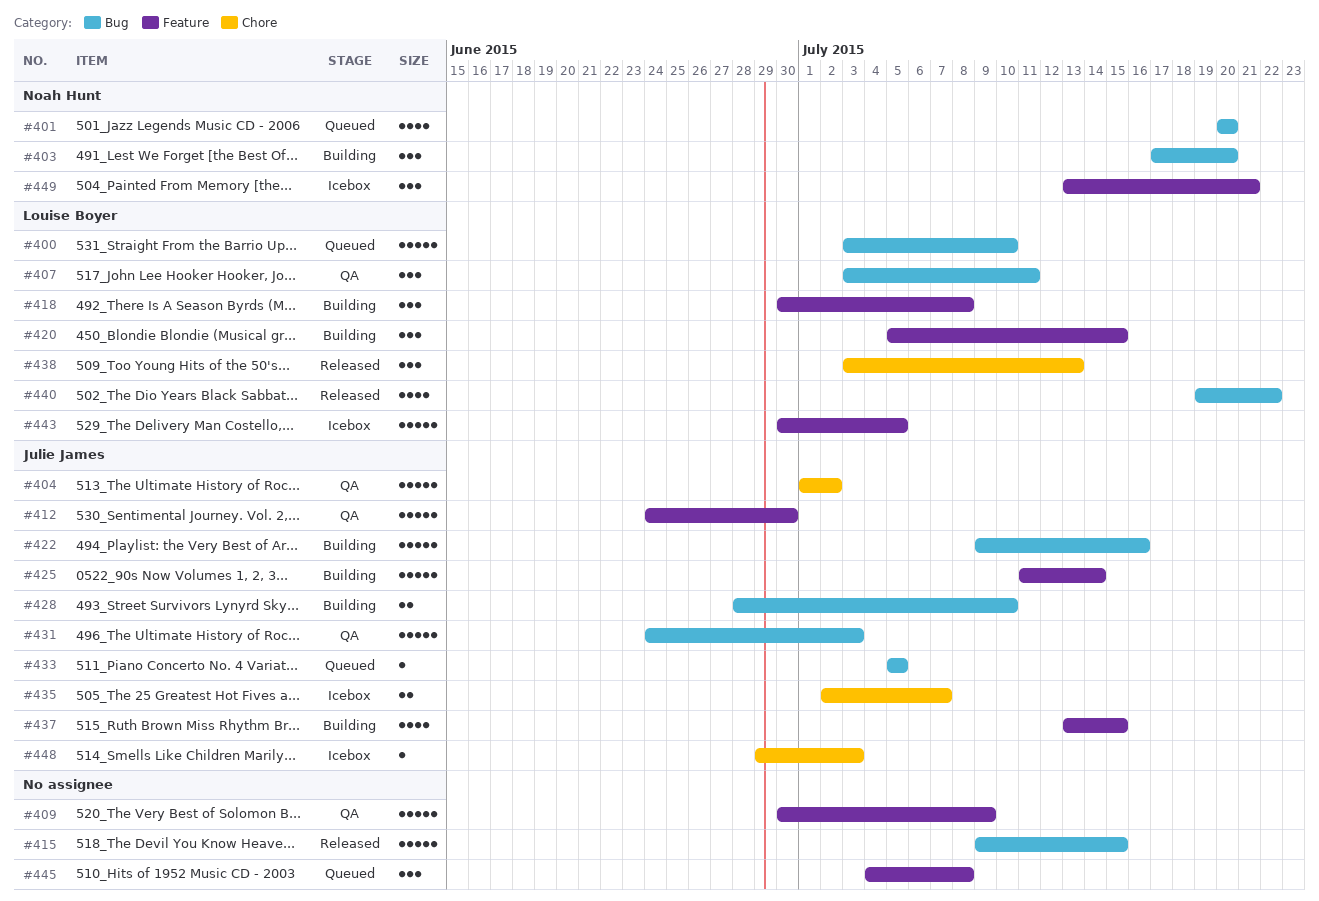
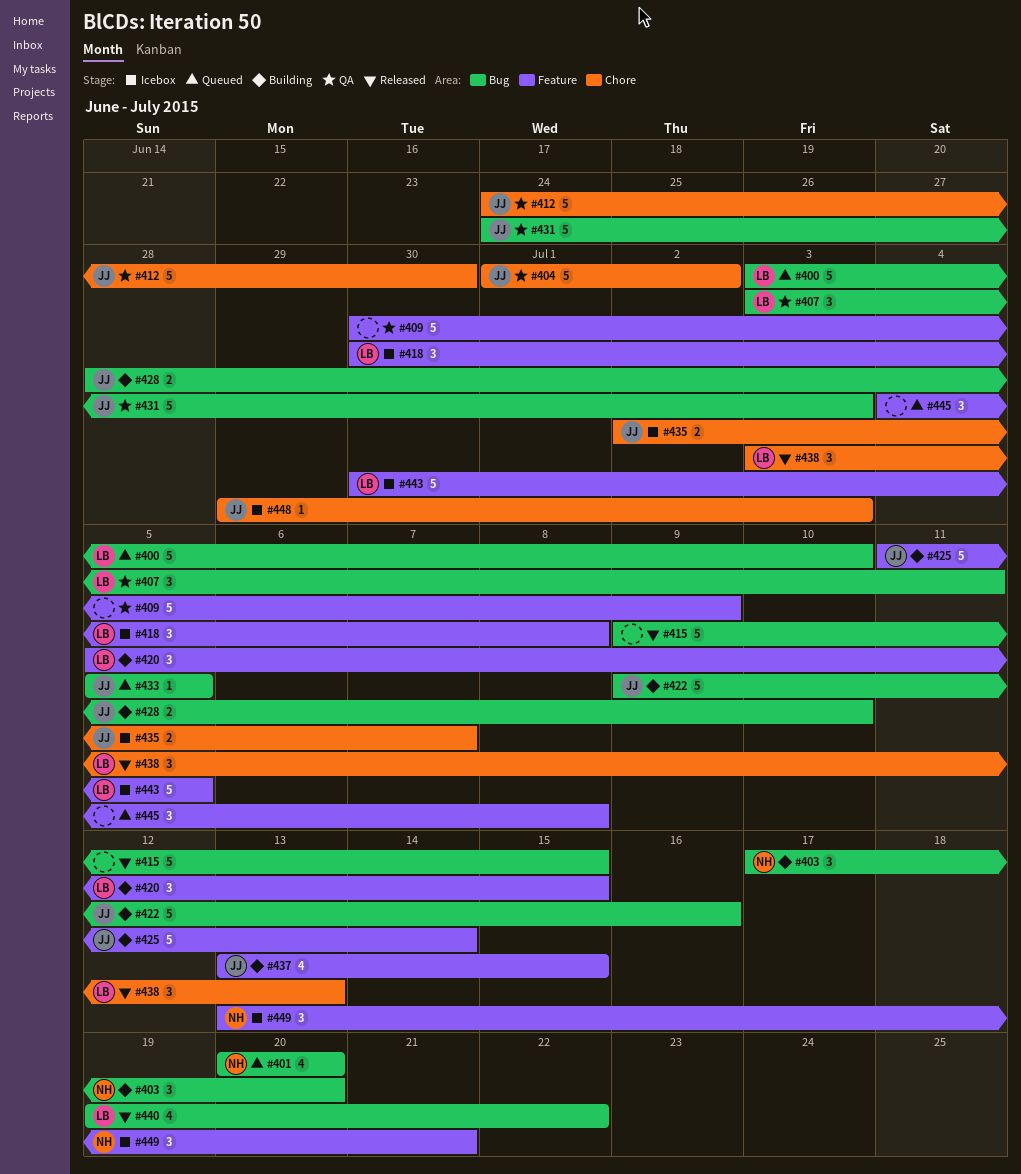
#412, label: Feature -> Chore
#418, status: Building -> Icebox

